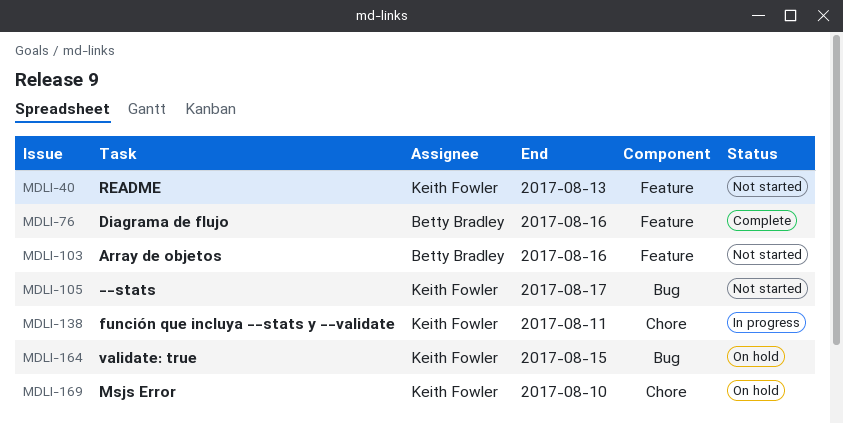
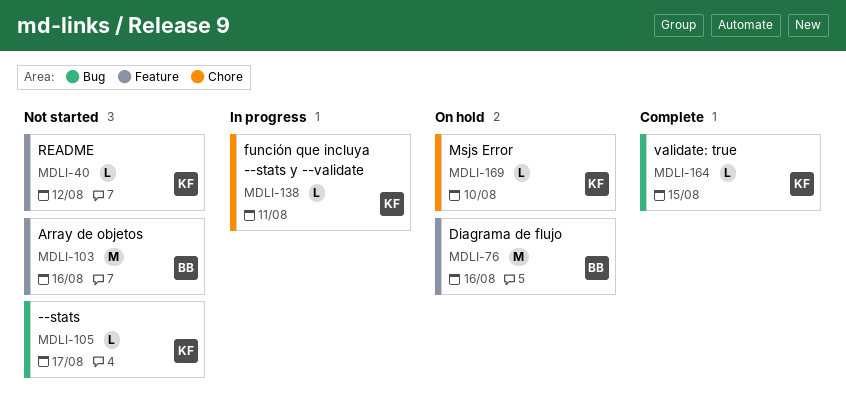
MDLI-40, due: Aug 13 -> Aug 12
MDLI-76, status: Complete -> On hold
MDLI-164, status: On hold -> Complete

